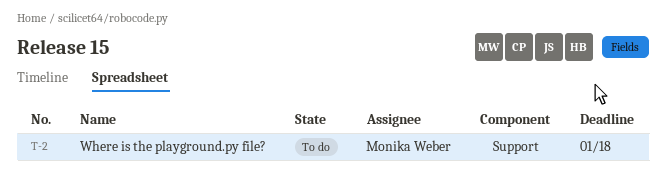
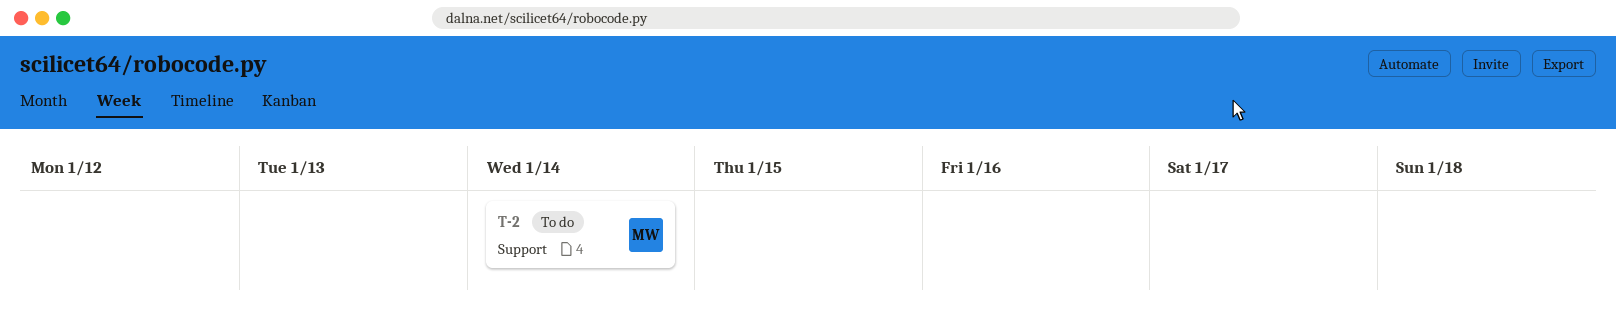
T-2, due: Jan 18 -> Jan 14

